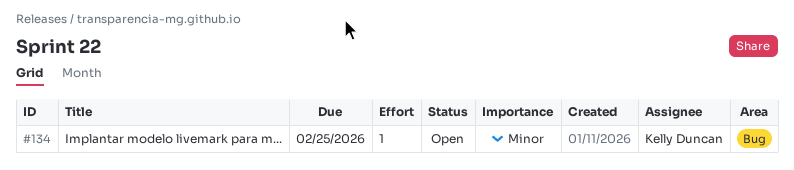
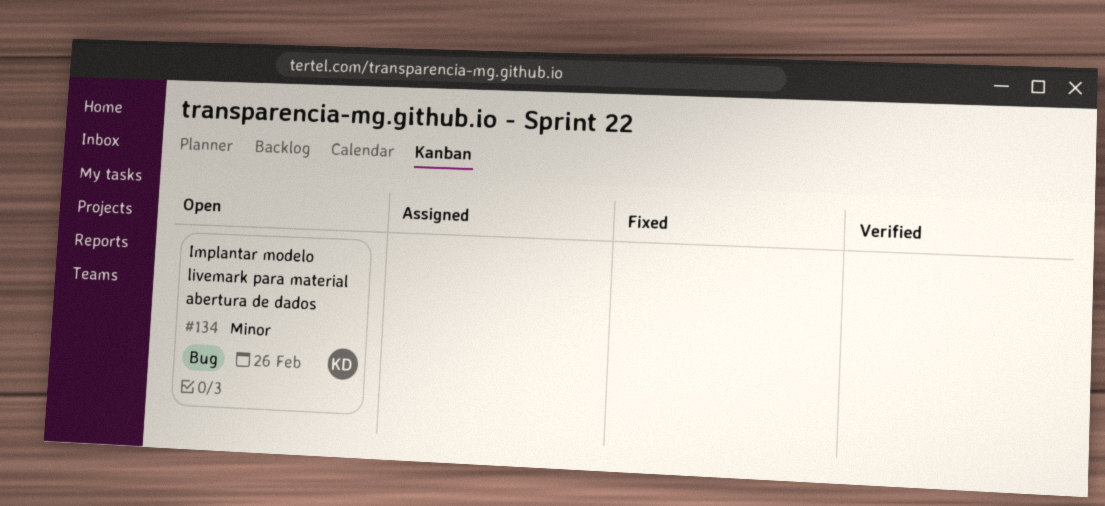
#134, due: Feb 25 -> Feb 26

